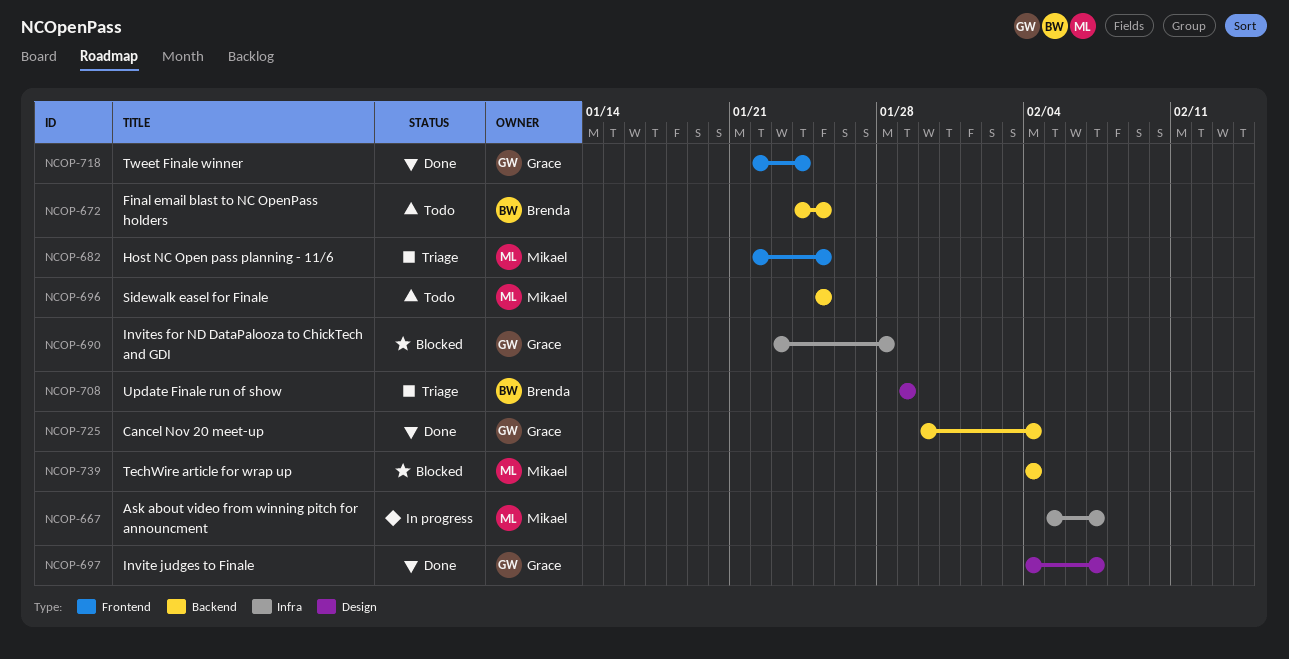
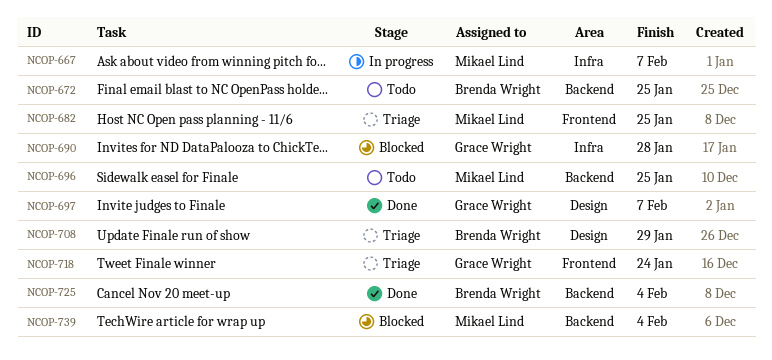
NCOP-718, status: Done -> Triage
NCOP-725, owner: Grace Wright -> Brenda Wright

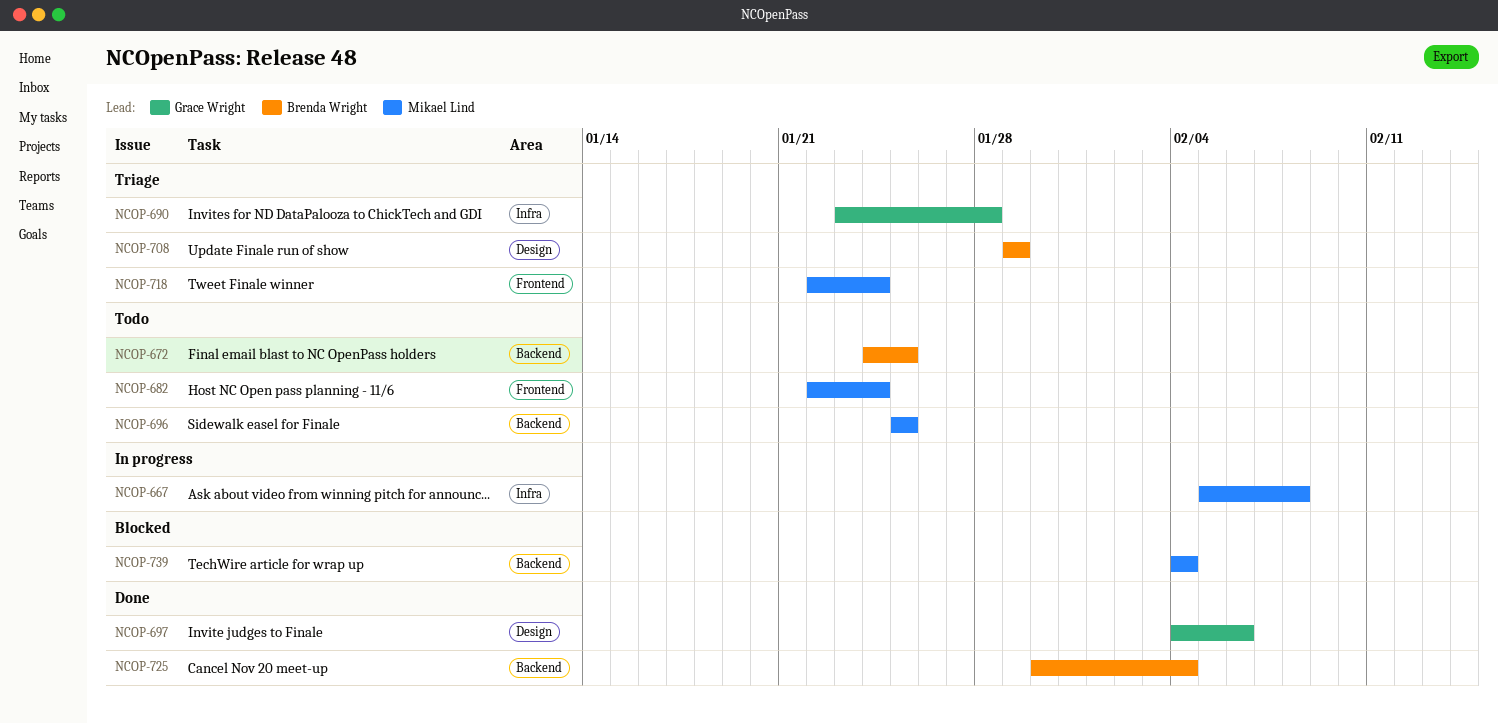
NCOP-667, due: Feb 7 -> Feb 8
NCOP-682, status: Triage -> Todo
NCOP-682, due: Jan 25 -> Jan 24
NCOP-690, status: Blocked -> Triage
NCOP-697, due: Feb 7 -> Feb 6
NCOP-718, owner: Grace Wright -> Mikael Lind

